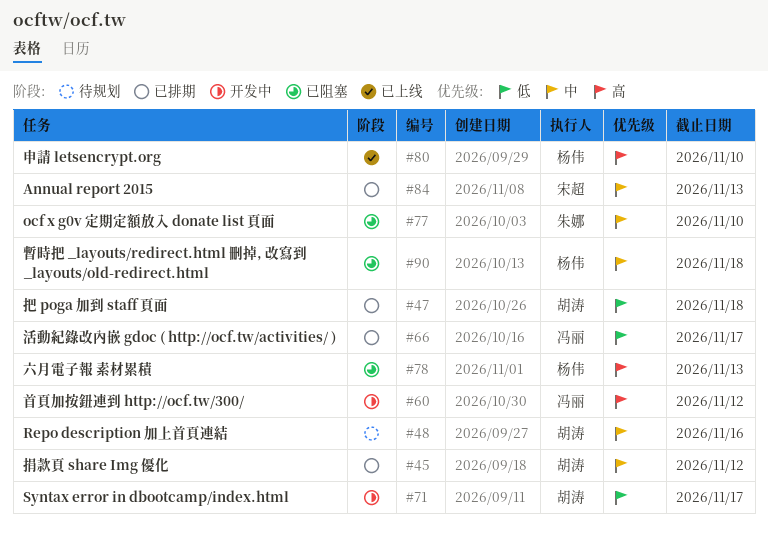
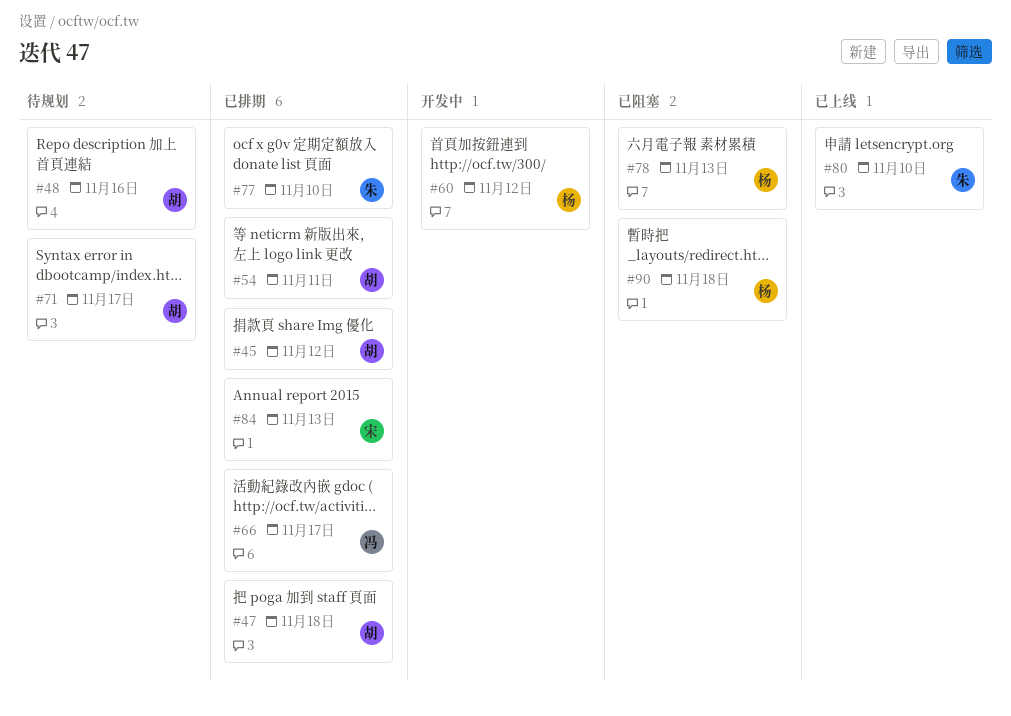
#54: none -> present
#60, owner: 冯丽 -> 杨伟
#71, status: 开发中 -> 待规划
#77, status: 已阻塞 -> 已排期
#80, owner: 杨伟 -> 朱娜

